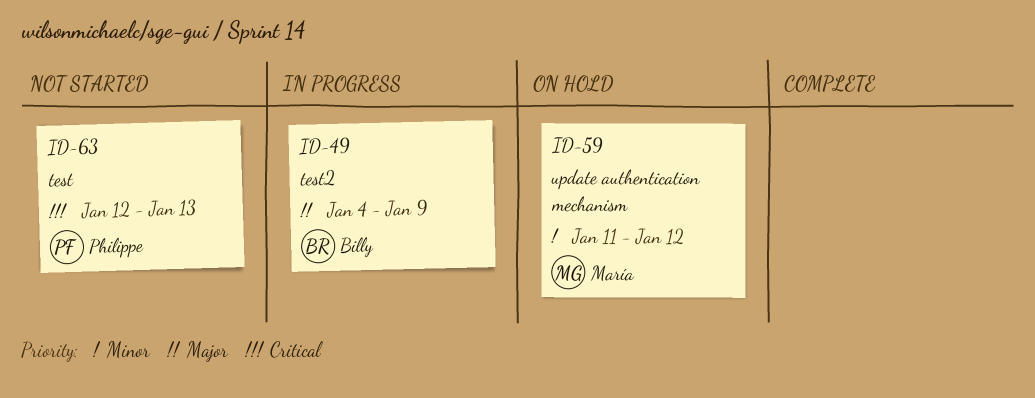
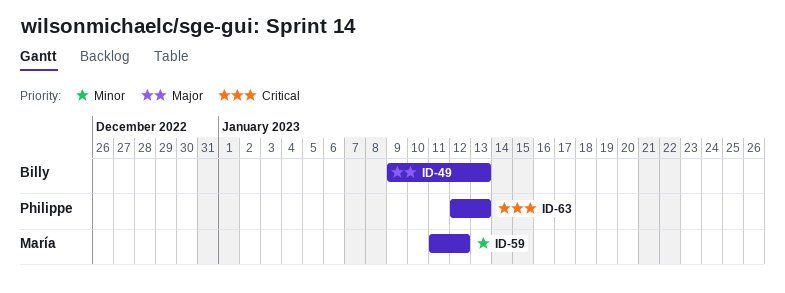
ID-49, start: Jan 4 -> Jan 9
ID-49, due: Jan 9 -> Jan 13

